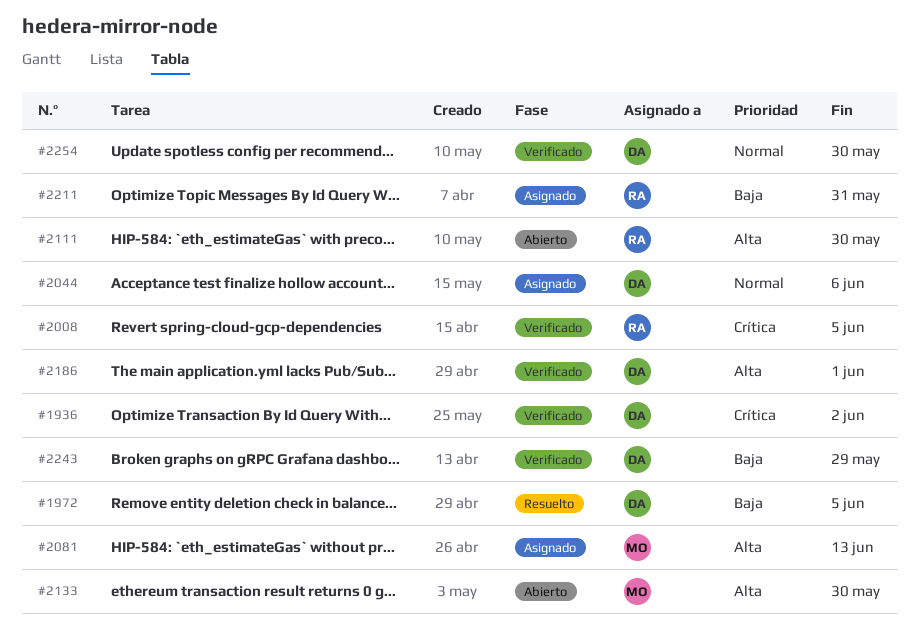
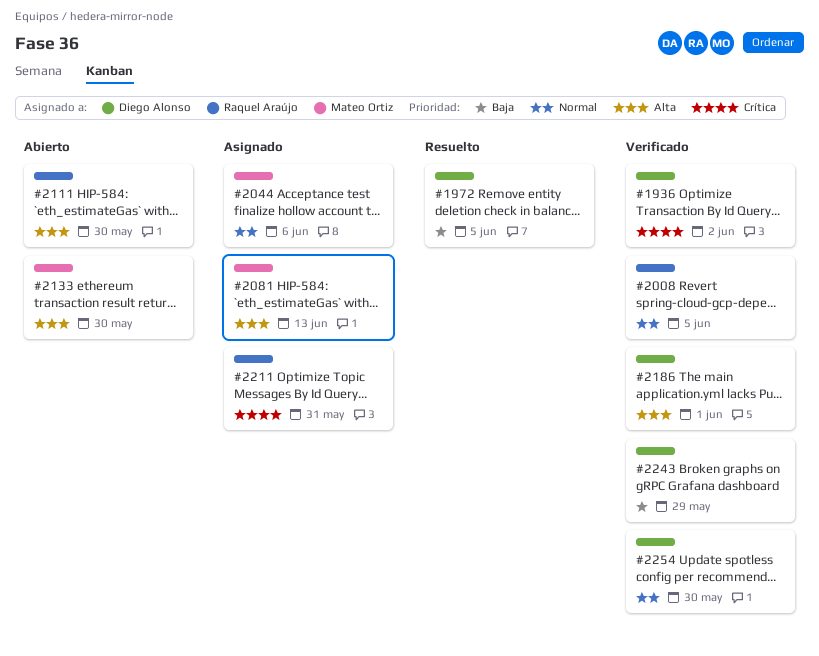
#2008, priority: Crítica -> Normal
#2044, owner: Diego Alonso -> Mateo Ortiz
#2211, priority: Baja -> Crítica

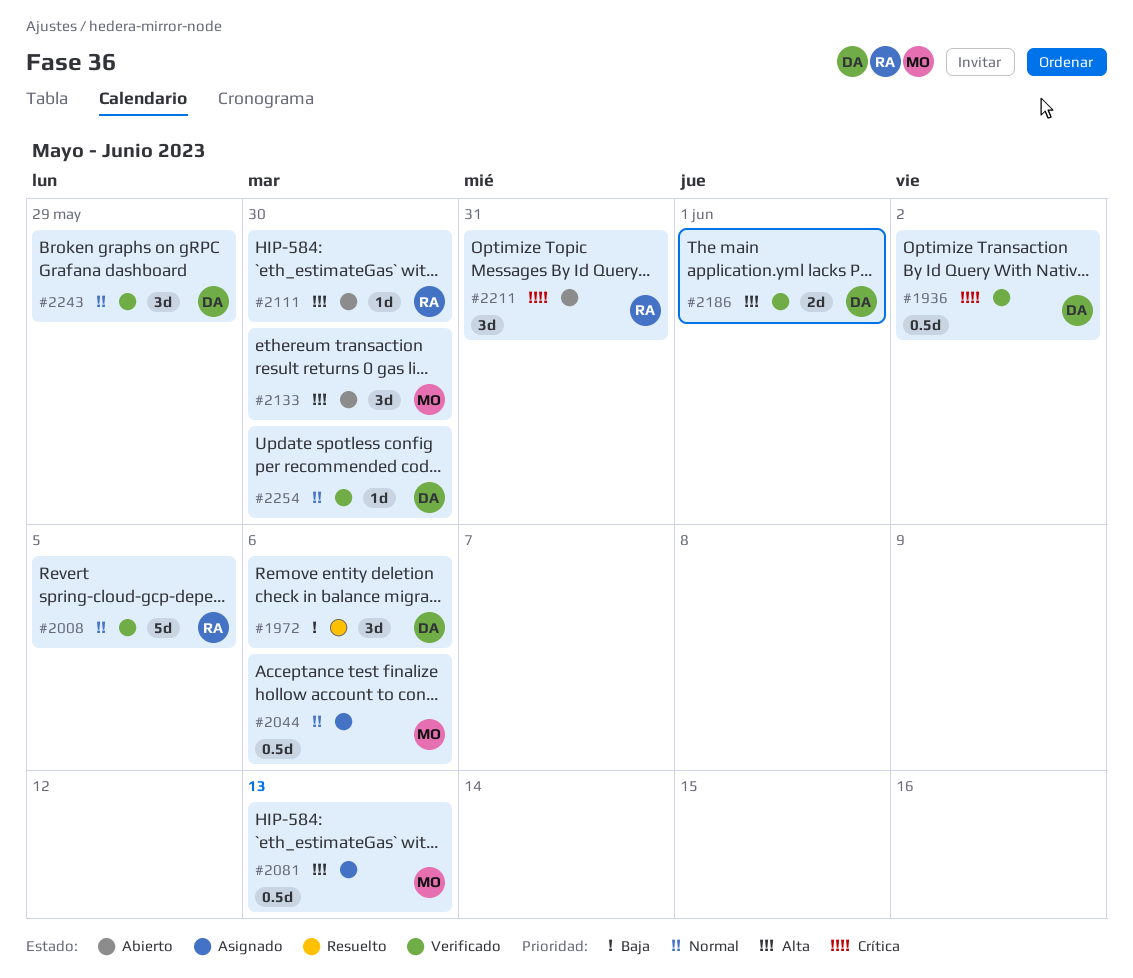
#1972, due: Jun 5 -> Jun 6
#2211, status: Asignado -> Abierto
#2243, priority: Baja -> Normal

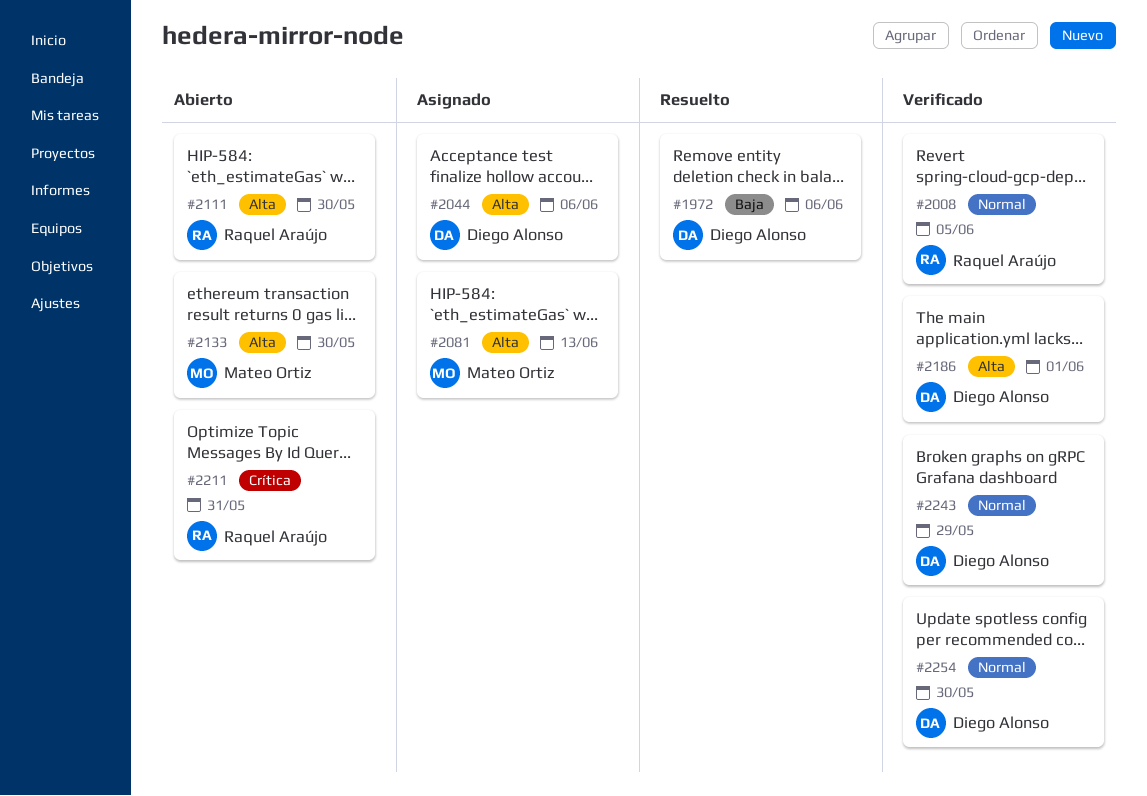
#1936: present -> none
#2044, owner: Mateo Ortiz -> Diego Alonso
#2044, priority: Normal -> Alta

